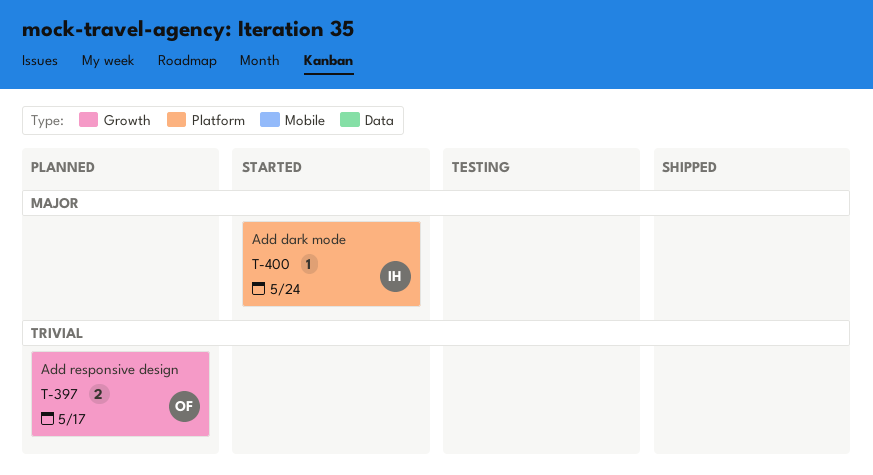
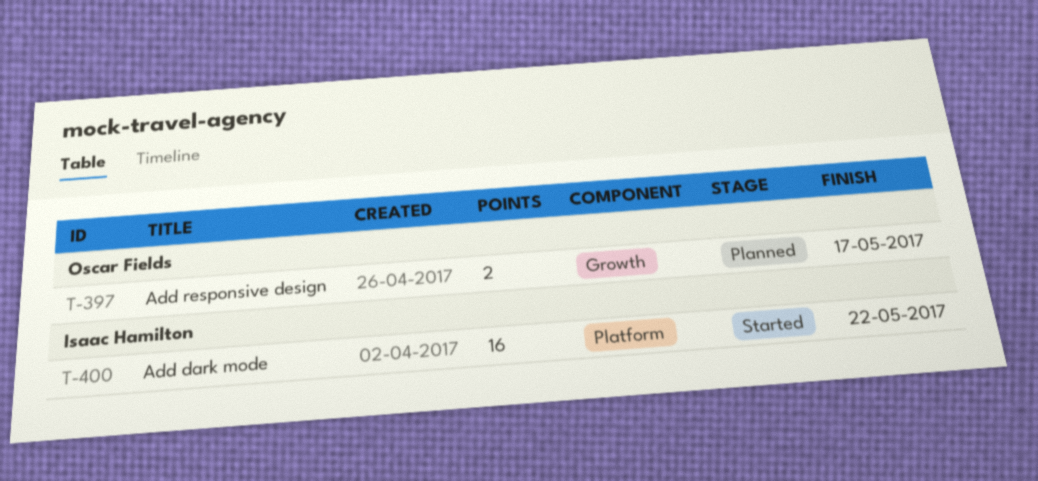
T-400, estimate: 1 -> 16
T-400, due: May 24 -> May 22

